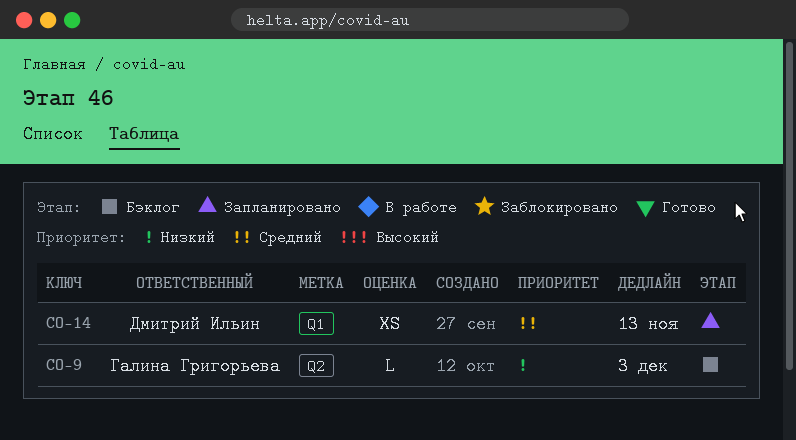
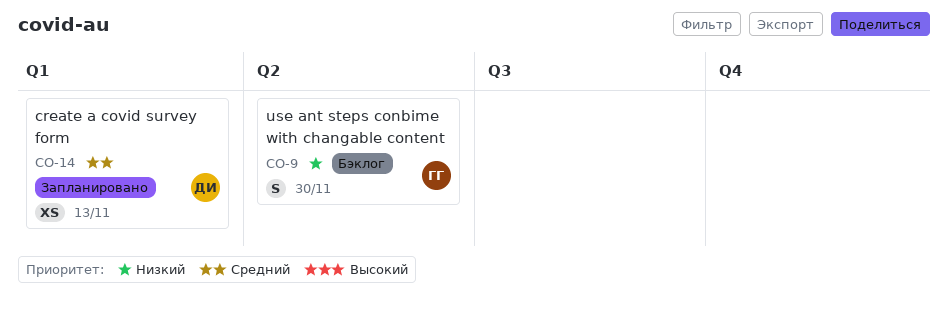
CO-9, estimate: L -> S
CO-9, due: Dec 3 -> Nov 30

